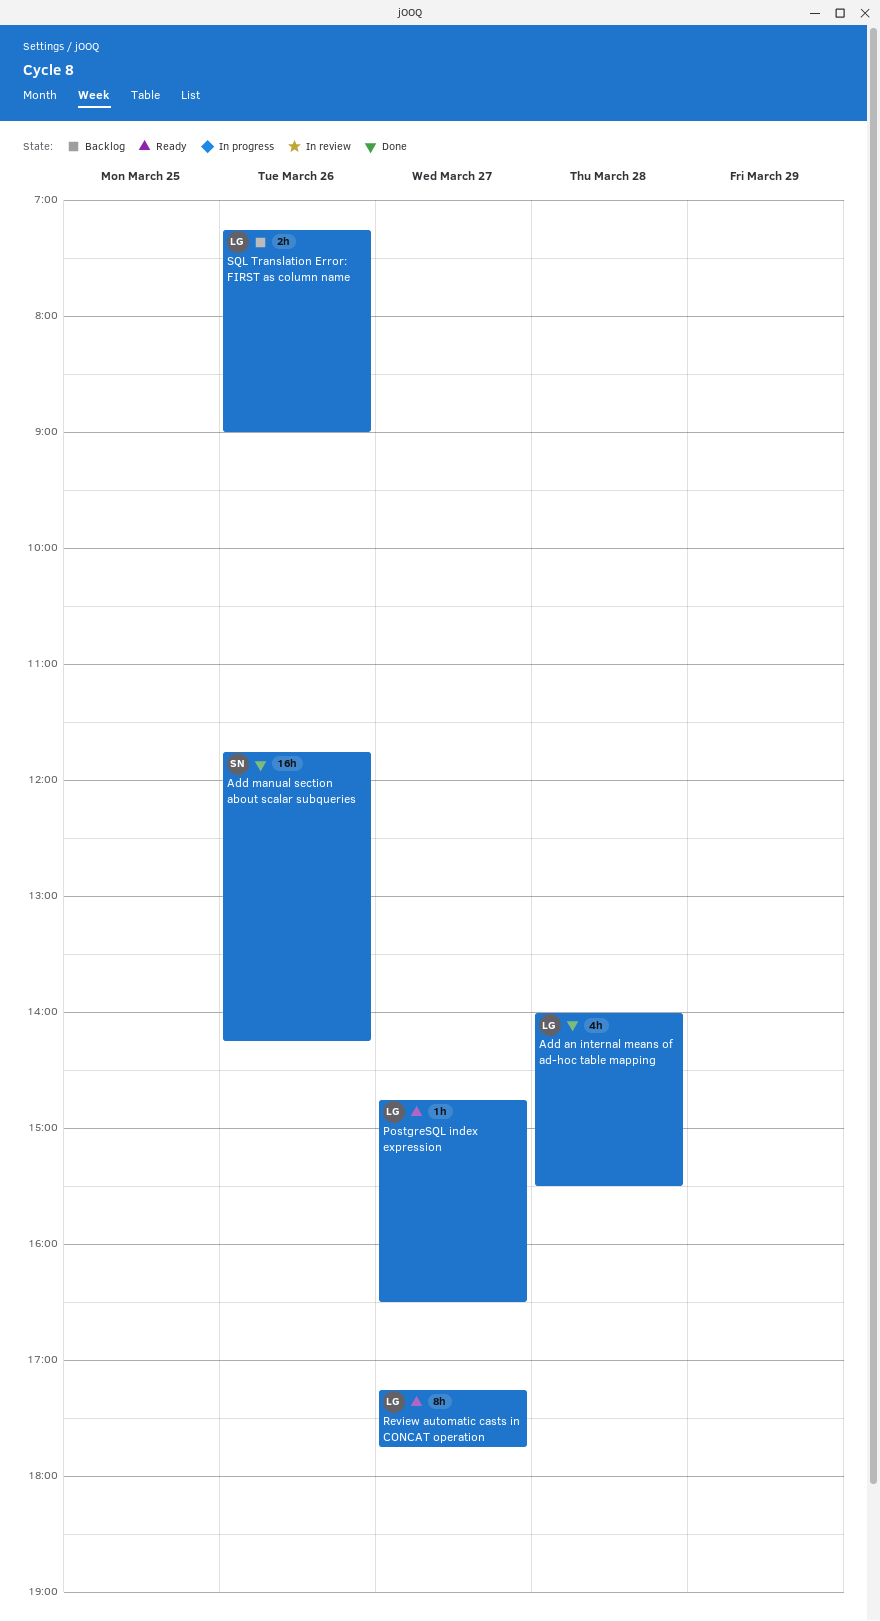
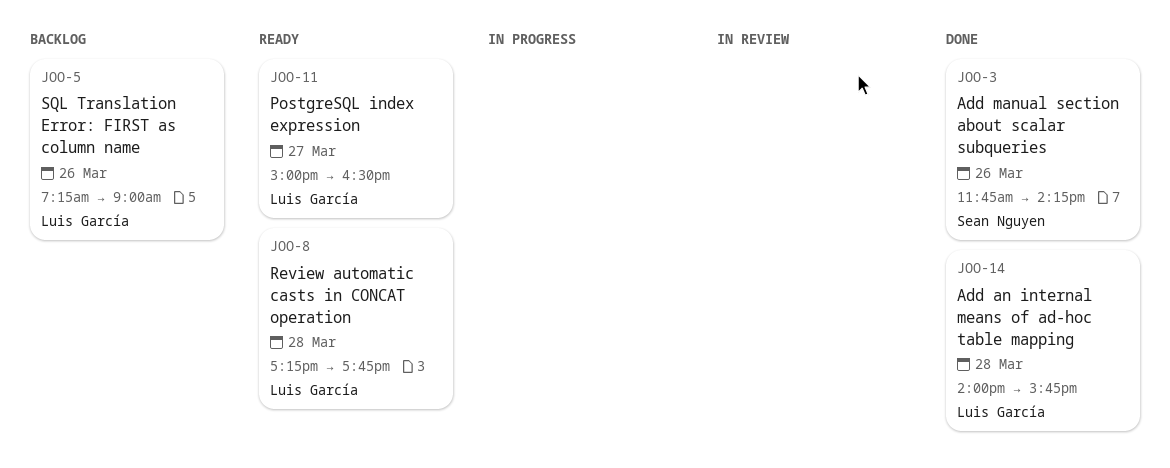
Add an internal means of ad-hoc table mapping, ends: 15:30 -> 15:45
PostgreSQL index expression, begins: 14:45 -> 15:00
Review automatic casts in CONCAT operation, day: Mar 27 -> Mar 28

